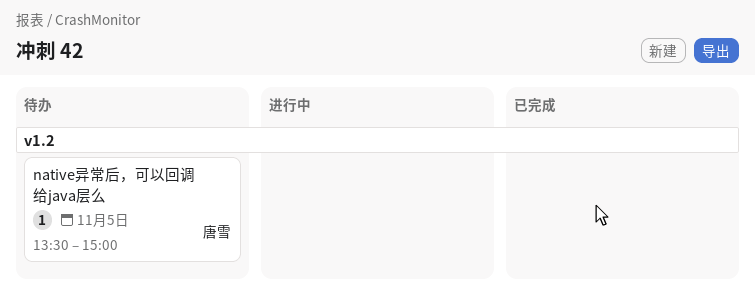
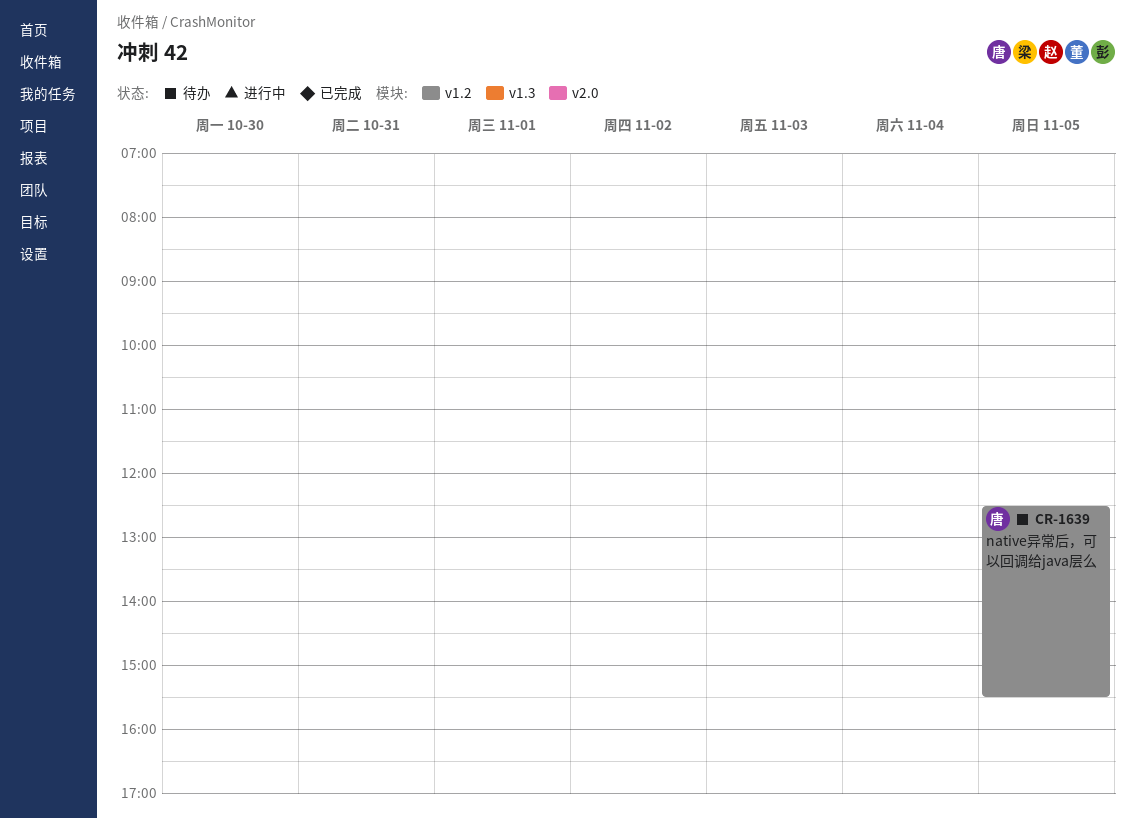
native异常后，可以回调给java层么, begins: 13:30 -> 12:30
native异常后，可以回调给java层么, ends: 15:00 -> 15:30

